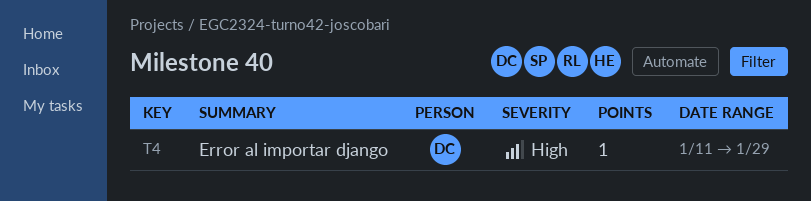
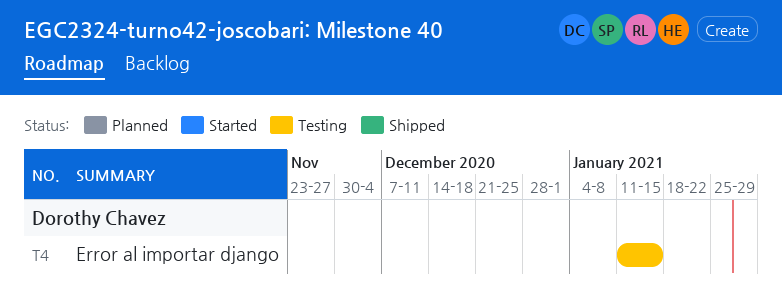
T4, due: Jan 29 -> Jan 15

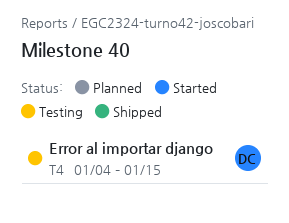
T4, start: Jan 11 -> Jan 4

